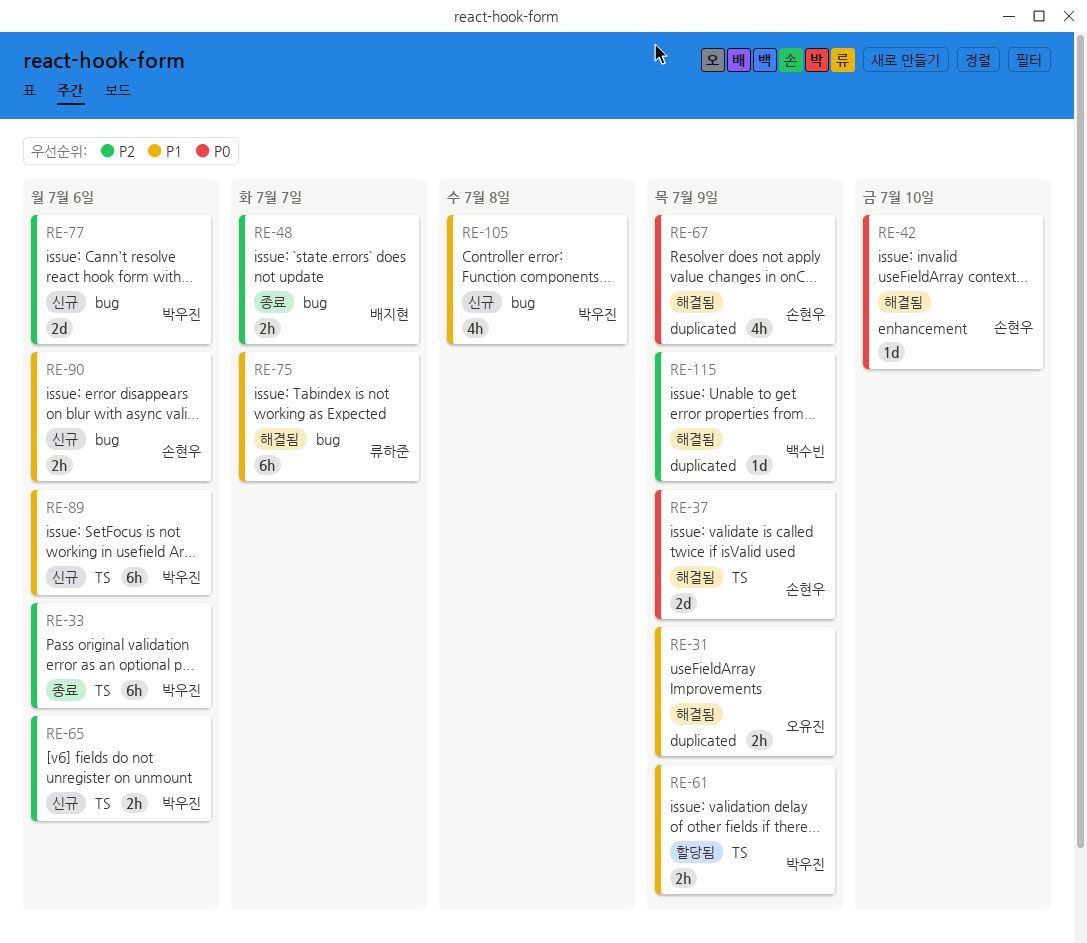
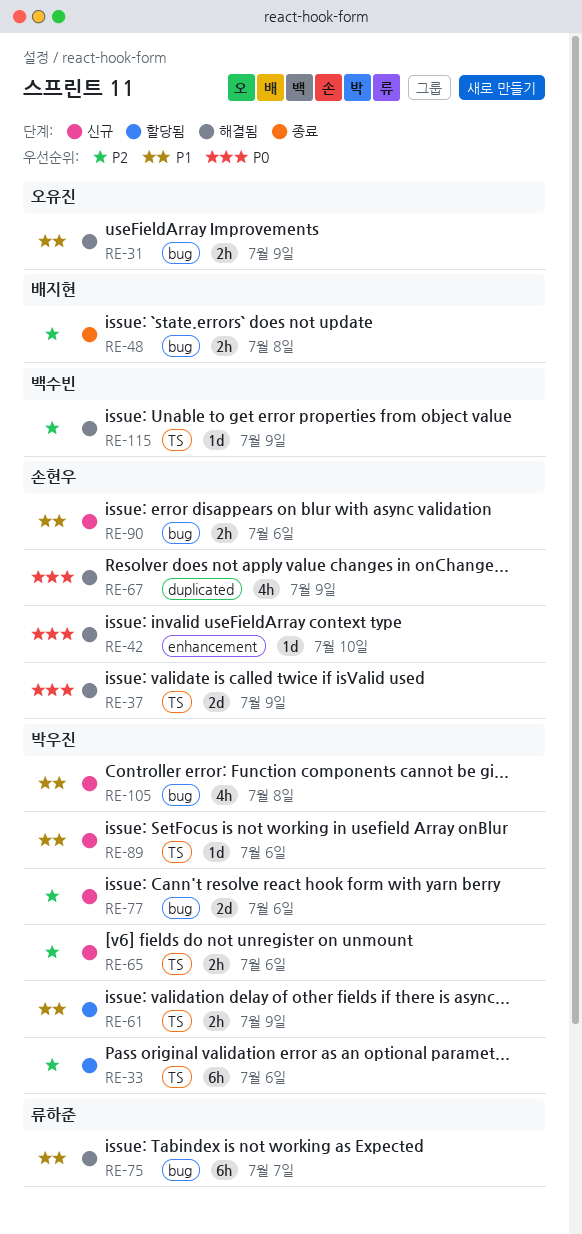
RE-31, label: duplicated -> bug
RE-33, status: 종료 -> 할당됨
RE-48, due: Jul 7 -> Jul 8
RE-89, estimate: 6h -> 1d
RE-115, label: duplicated -> TS

